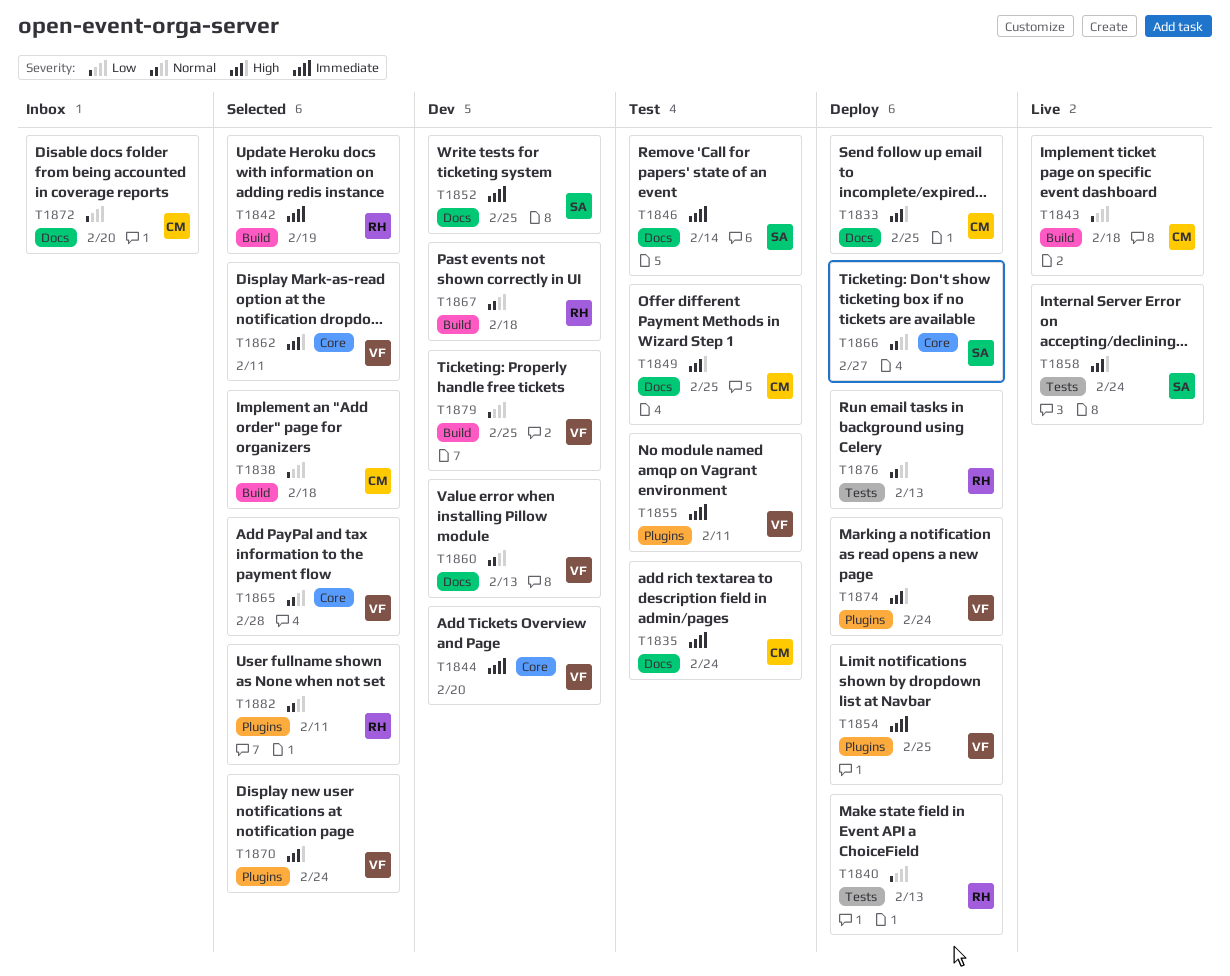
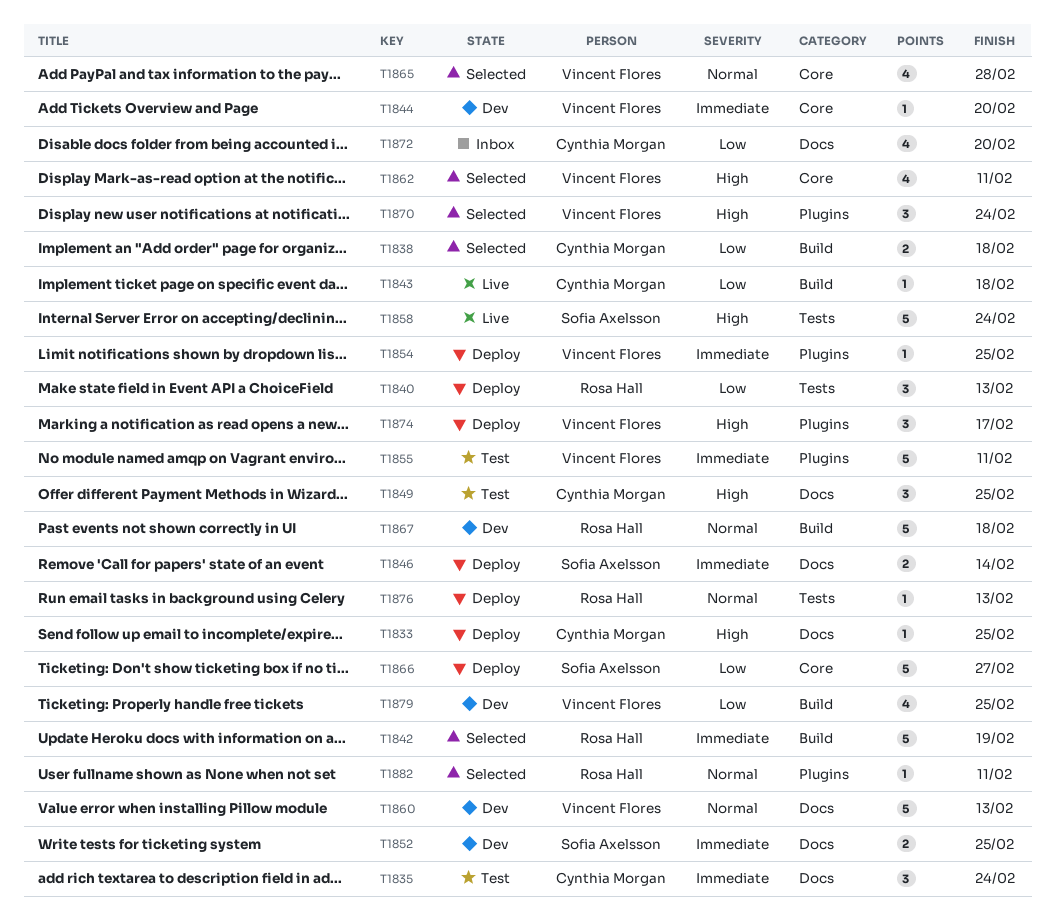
T1846, status: Test -> Deploy
T1866, priority: Normal -> Low
T1874, due: Feb 24 -> Feb 17

